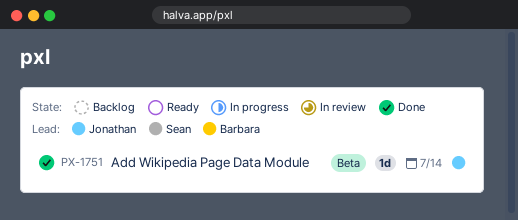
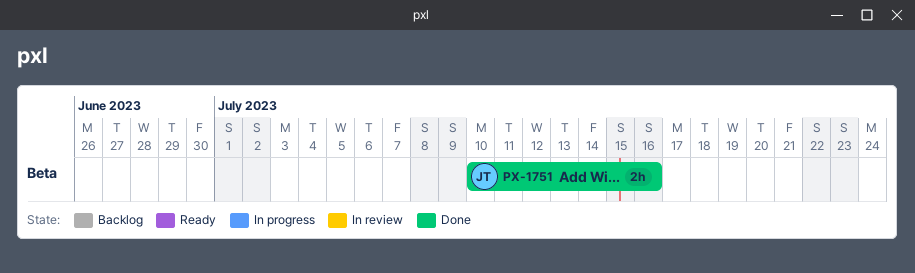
PX-1751, estimate: 1d -> 2h
PX-1751, due: Jul 14 -> Jul 16

